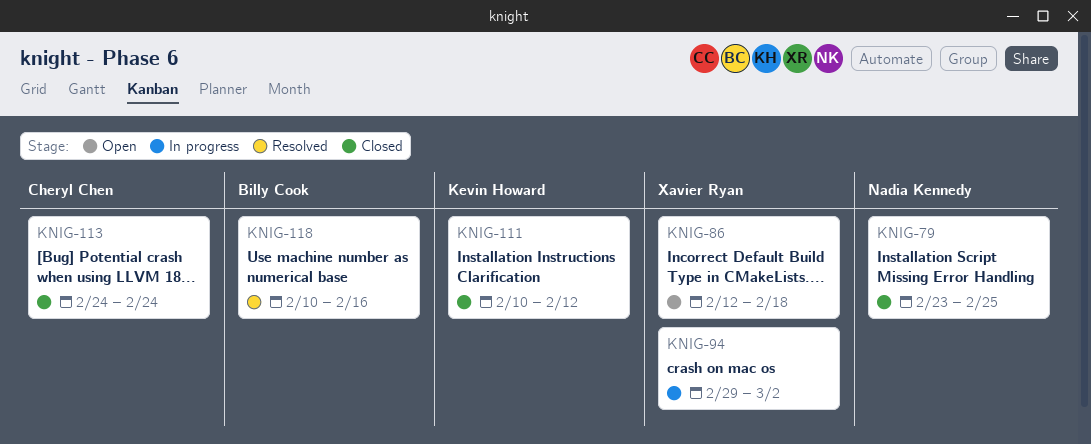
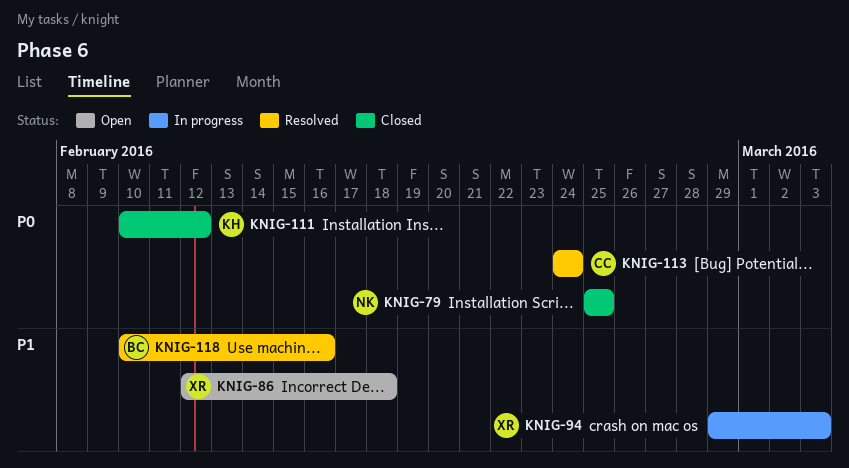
KNIG-79, start: Feb 23 -> Feb 25
KNIG-94, due: Mar 2 -> Mar 3
KNIG-113, status: Closed -> Resolved

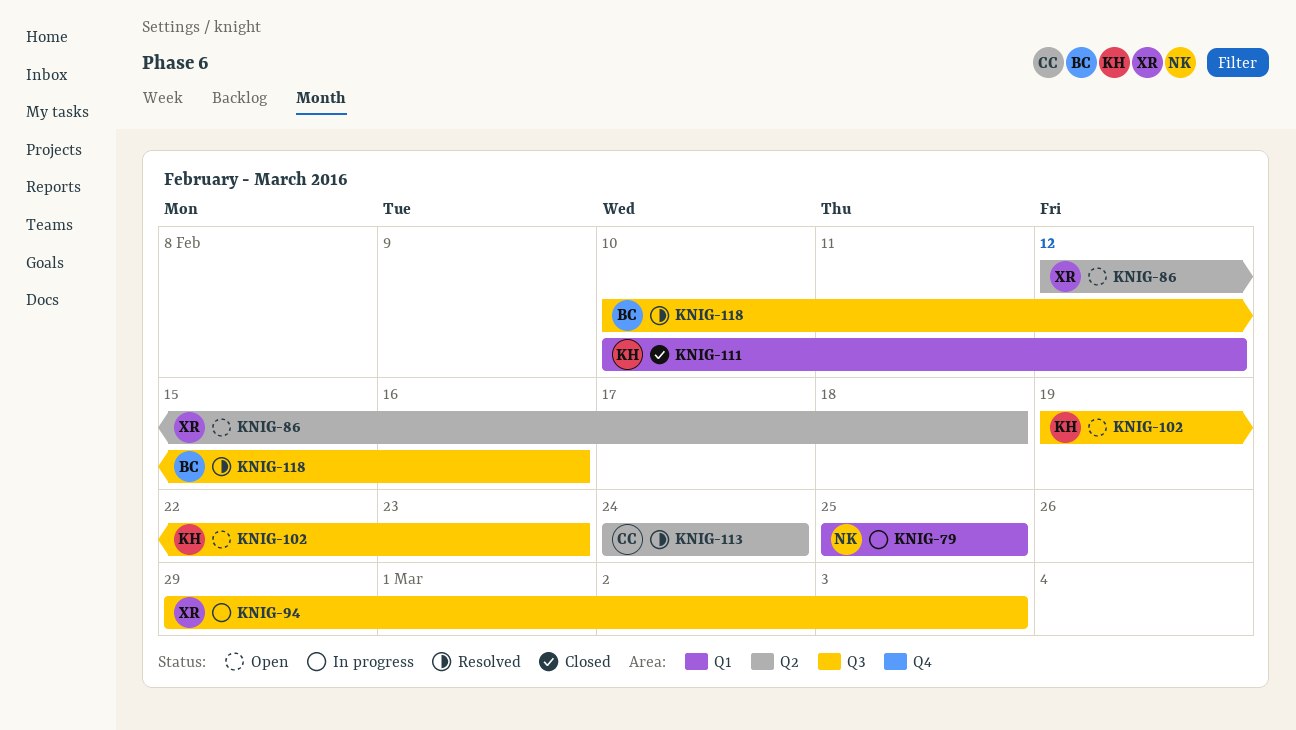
KNIG-79, status: Closed -> In progress
KNIG-102: none -> present

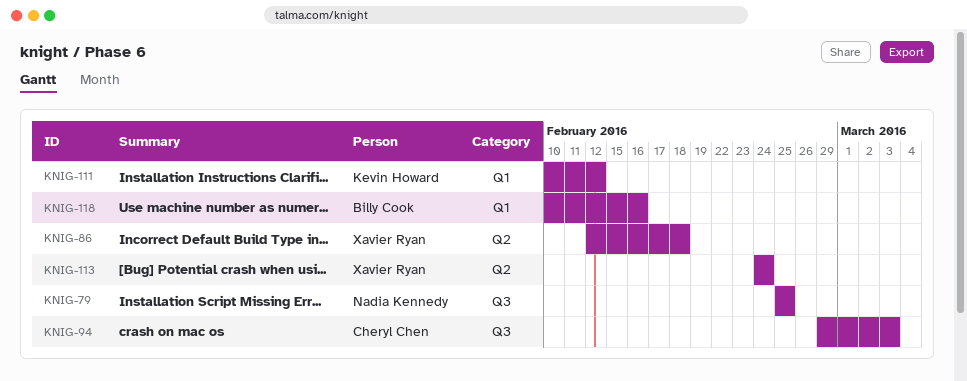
KNIG-79, label: Q1 -> Q3
KNIG-94, owner: Xavier Ryan -> Cheryl Chen
KNIG-102: present -> none
KNIG-113, owner: Cheryl Chen -> Xavier Ryan
KNIG-118, label: Q3 -> Q1

